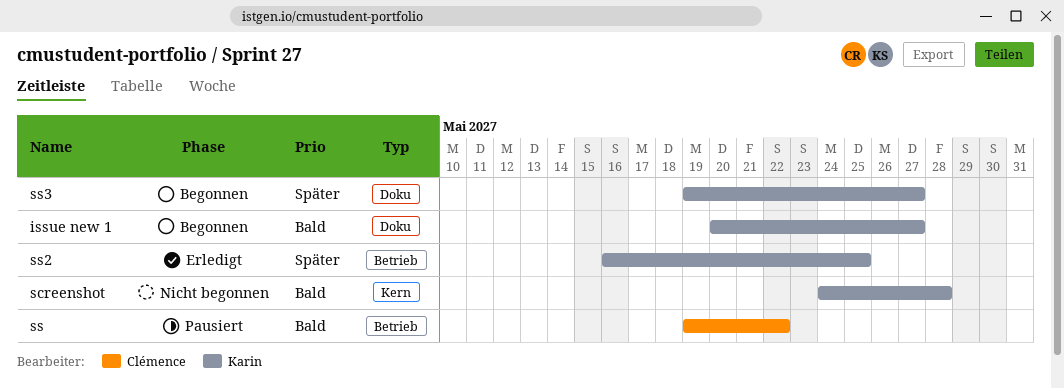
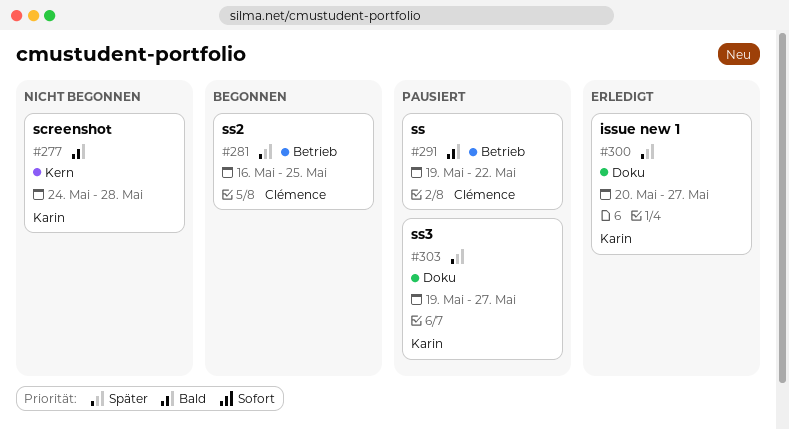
issue new 1, status: Begonnen -> Erledigt
issue new 1, priority: Bald -> Später
ss2, status: Erledigt -> Begonnen
ss2, owner: Karin -> Clémence
ss3, status: Begonnen -> Pausiert

